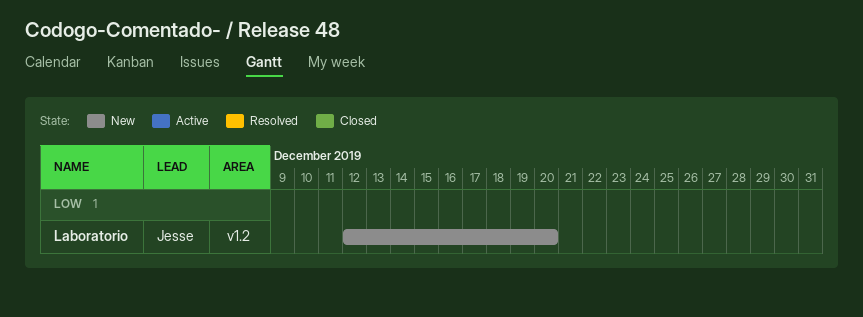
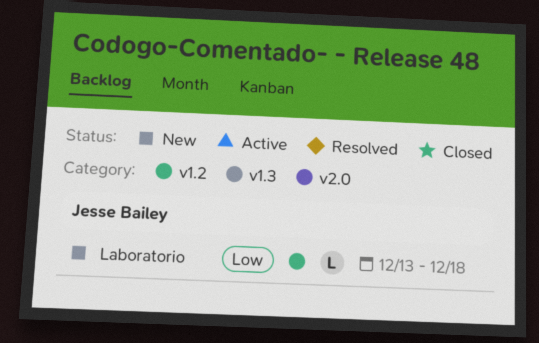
Laboratorio, start: Dec 12 -> Dec 13
Laboratorio, due: Dec 20 -> Dec 18

